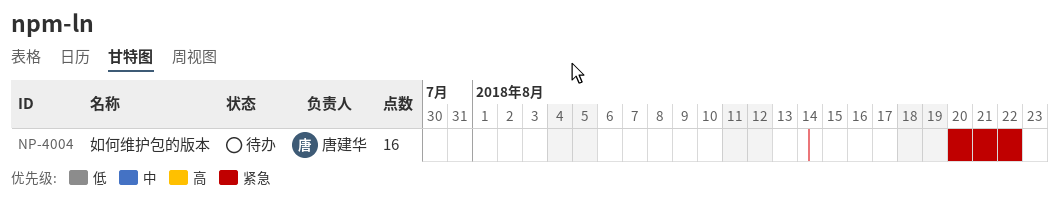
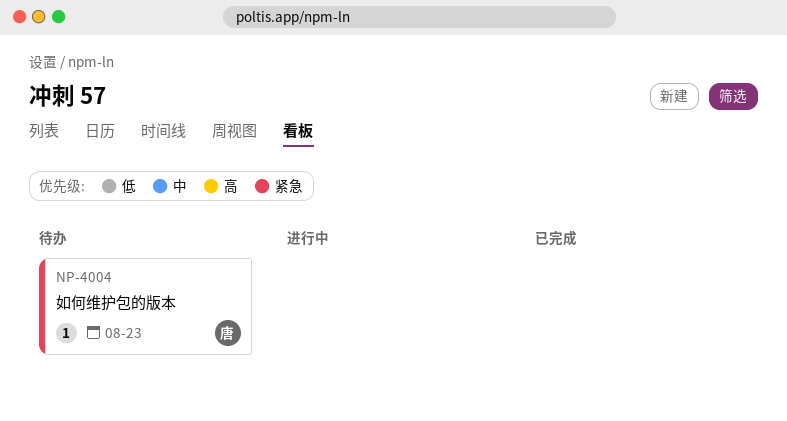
NP-4004, estimate: 16 -> 1
NP-4004, due: Aug 22 -> Aug 23

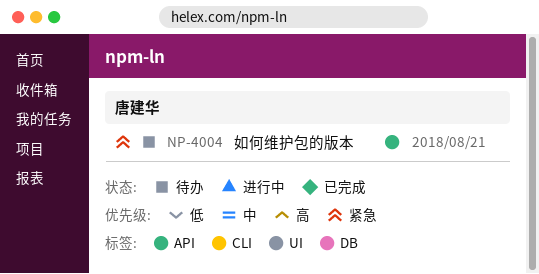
NP-4004, due: Aug 23 -> Aug 21

